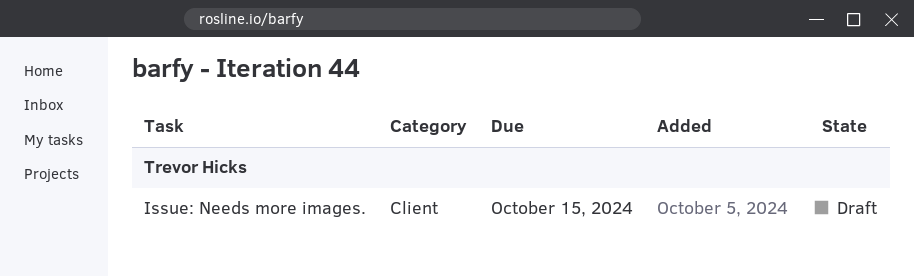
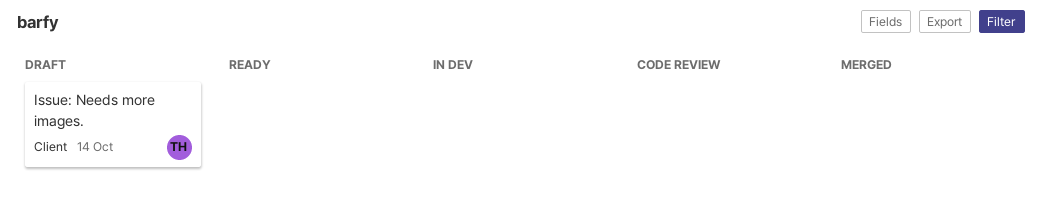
Issue: Needs more images., due: Oct 15 -> Oct 14

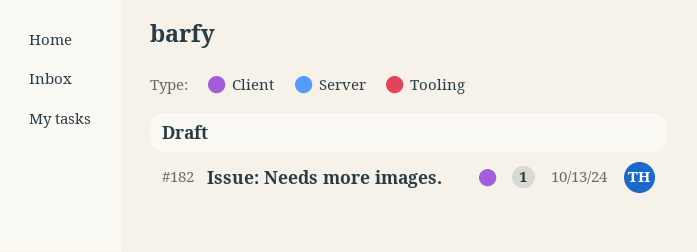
Issue: Needs more images., due: Oct 14 -> Oct 13

